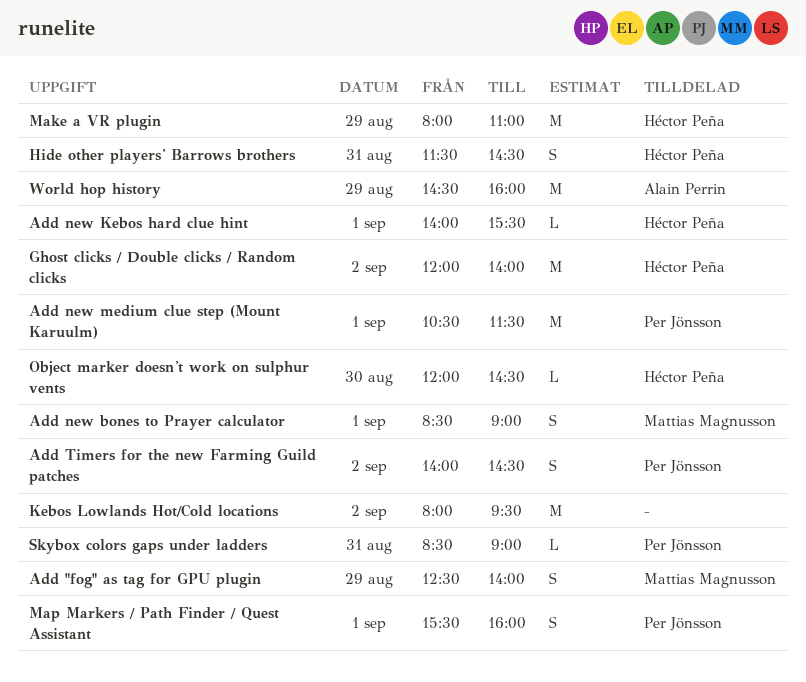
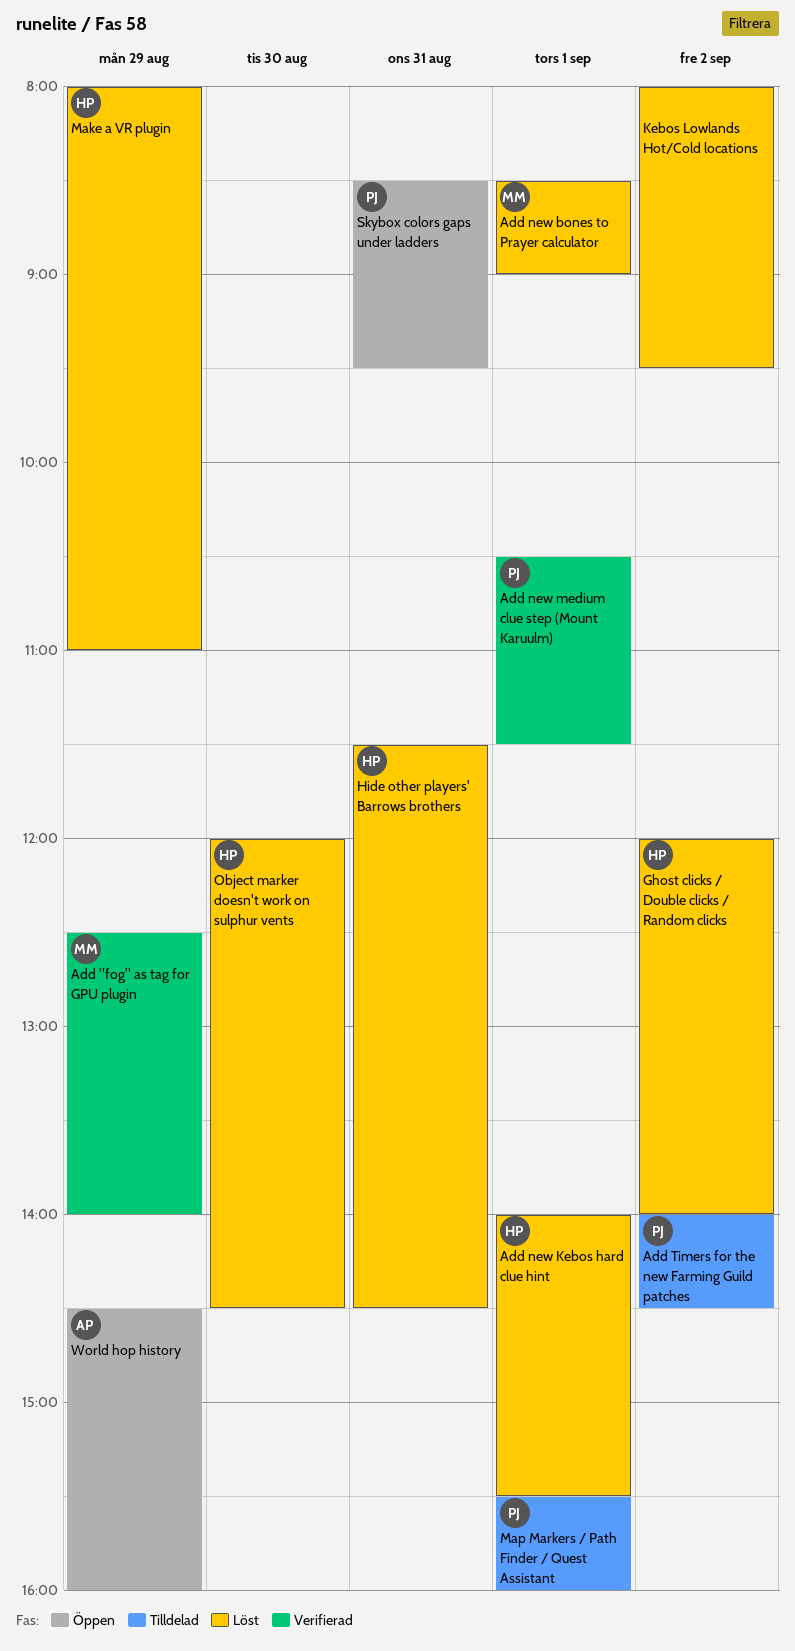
Skybox colors gaps under ladders, ends: 09:00 -> 09:30

